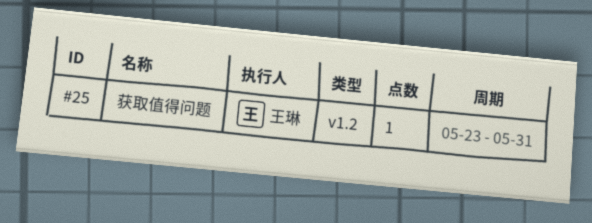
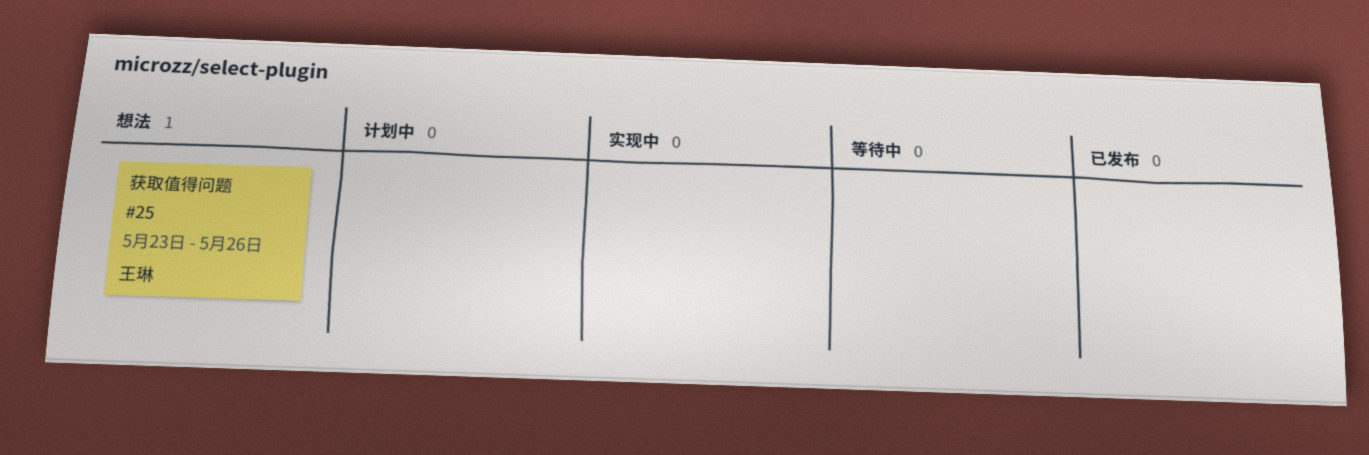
#25, due: May 31 -> May 26

